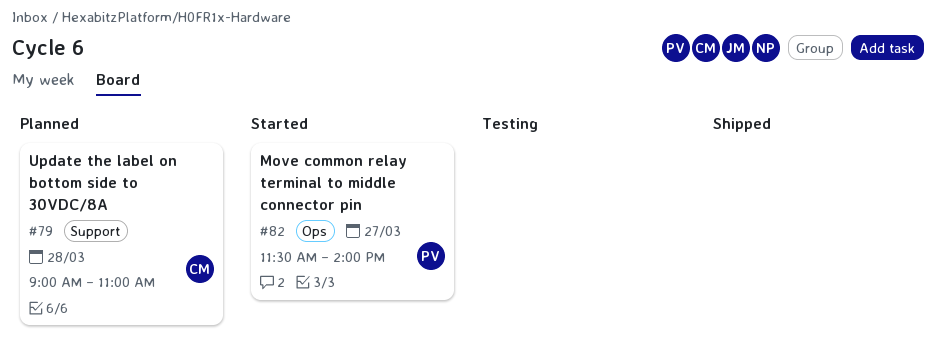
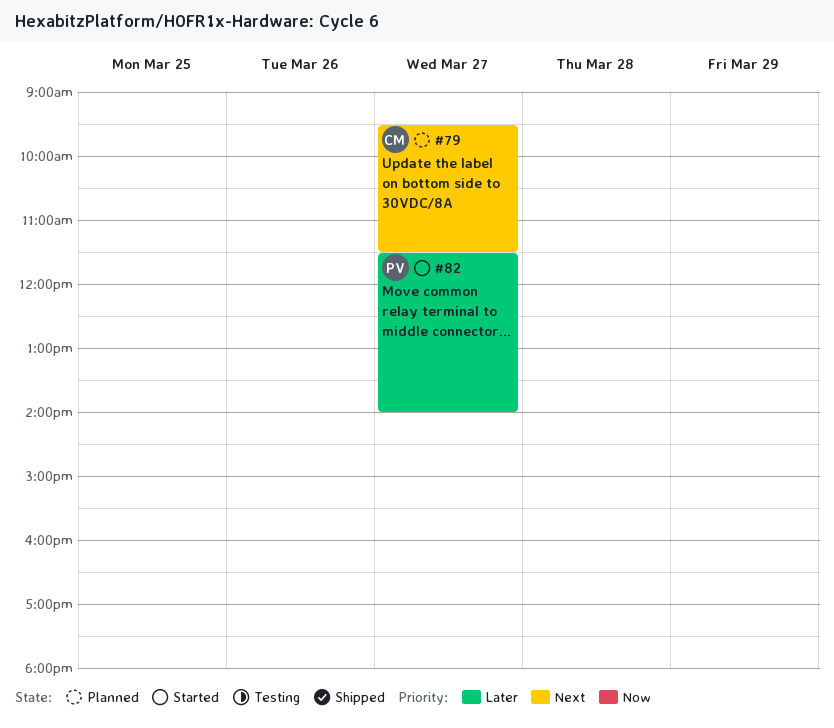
#79, day: Mar 28 -> Mar 27
#79, begins: 09:00 -> 09:30
#79, ends: 11:00 -> 11:30

